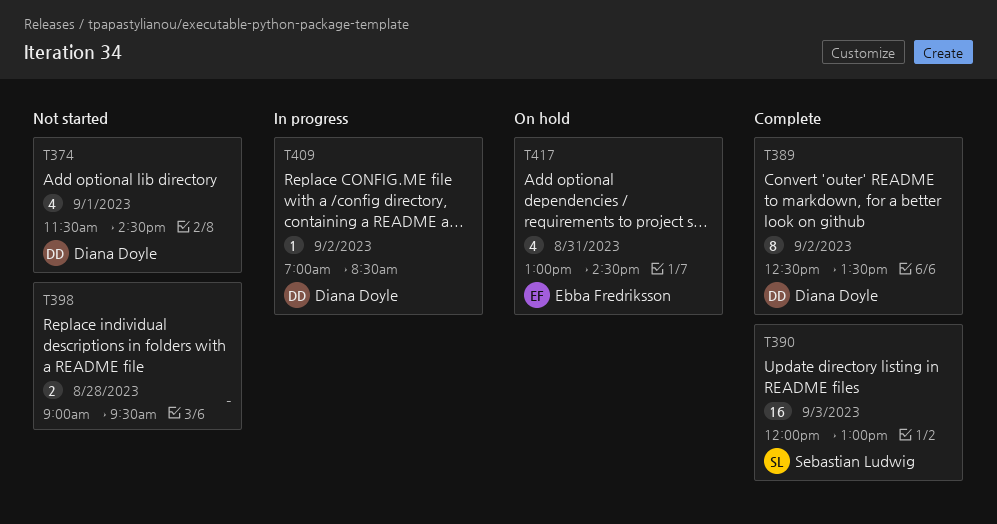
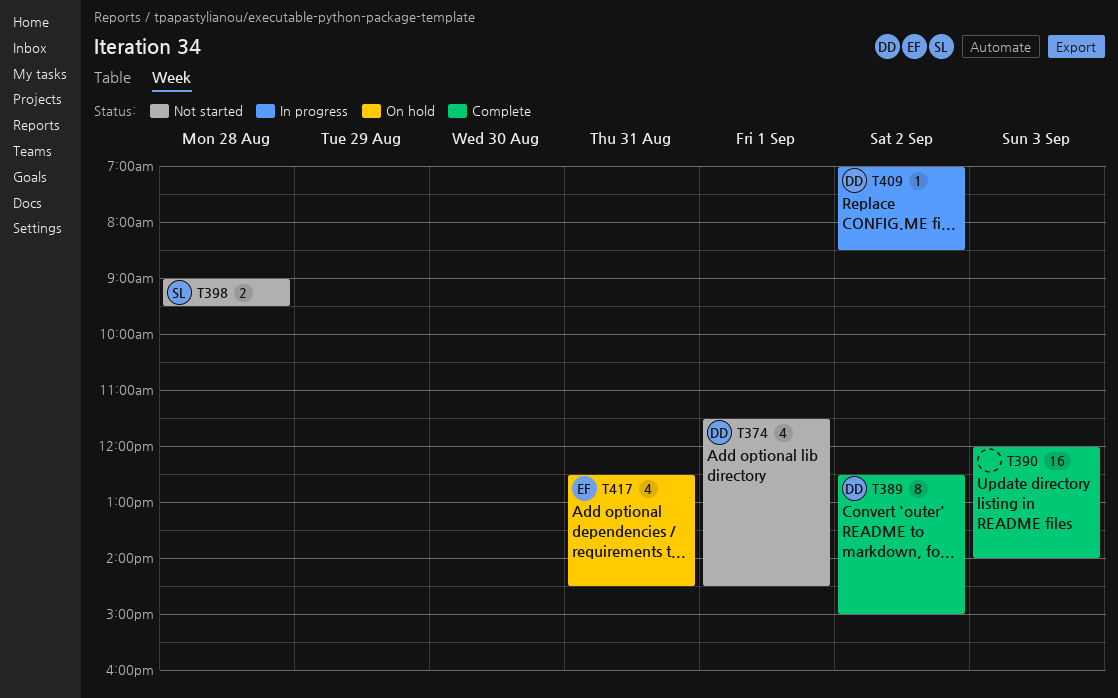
T389, ends: 13:30 -> 15:00
T390, owner: Sebastian Ludwig -> none
T390, ends: 13:00 -> 14:00
T398, owner: none -> Sebastian Ludwig
T417, begins: 13:00 -> 12:30

